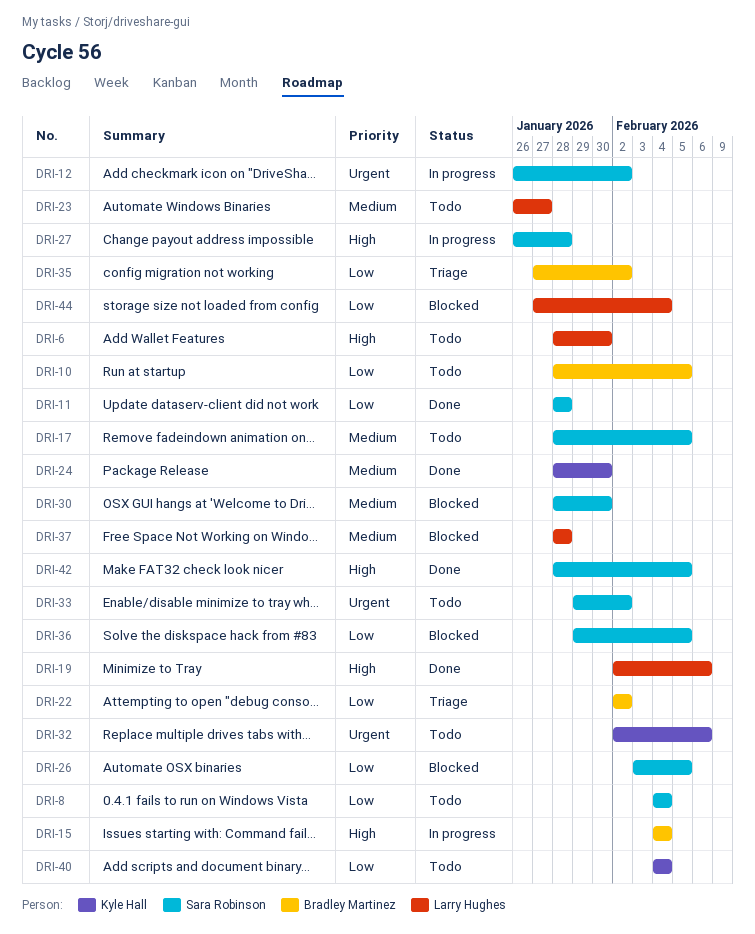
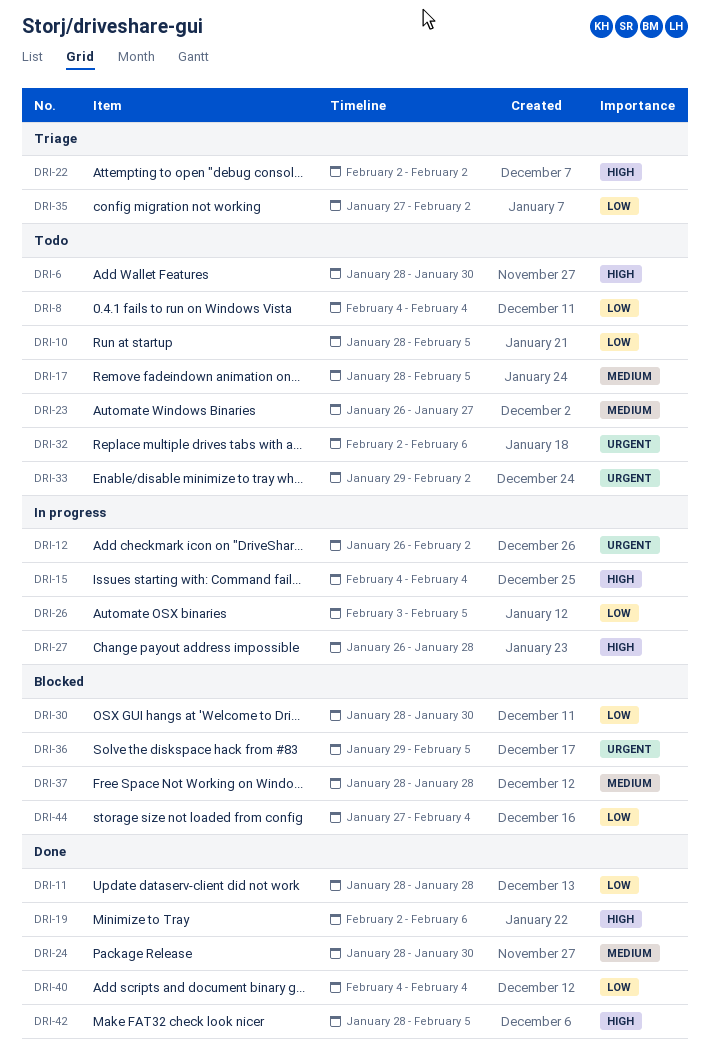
DRI-22, priority: Low -> High
DRI-26, status: Blocked -> In progress
DRI-30, priority: Medium -> Low
DRI-36, priority: Low -> Urgent
DRI-40, status: Todo -> Done

